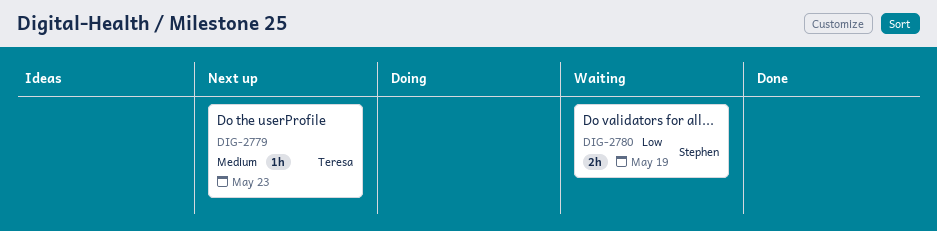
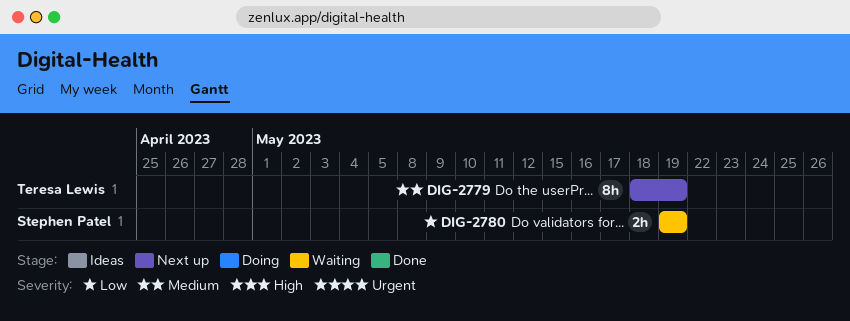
DIG-2779, estimate: 1h -> 8h
DIG-2779, due: May 23 -> May 19

